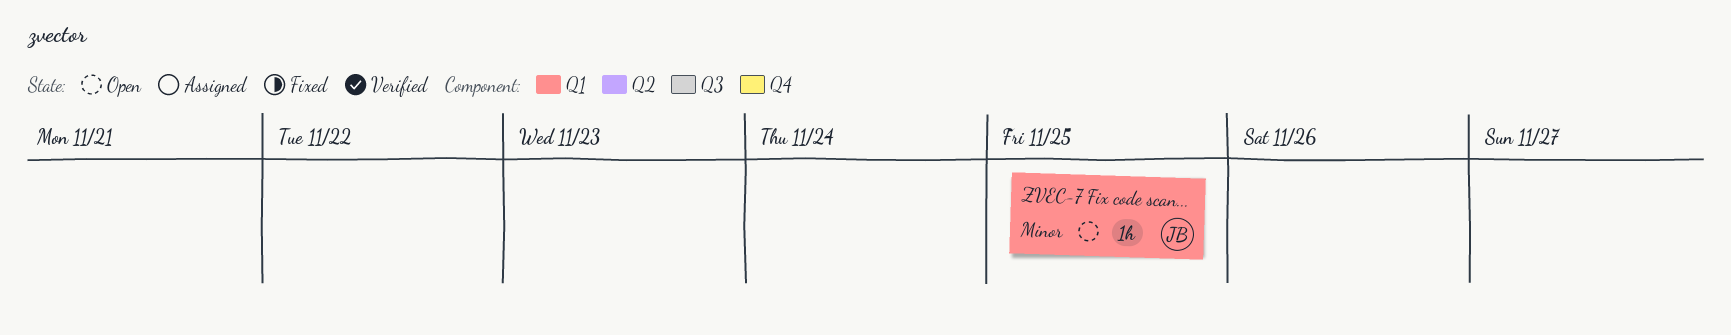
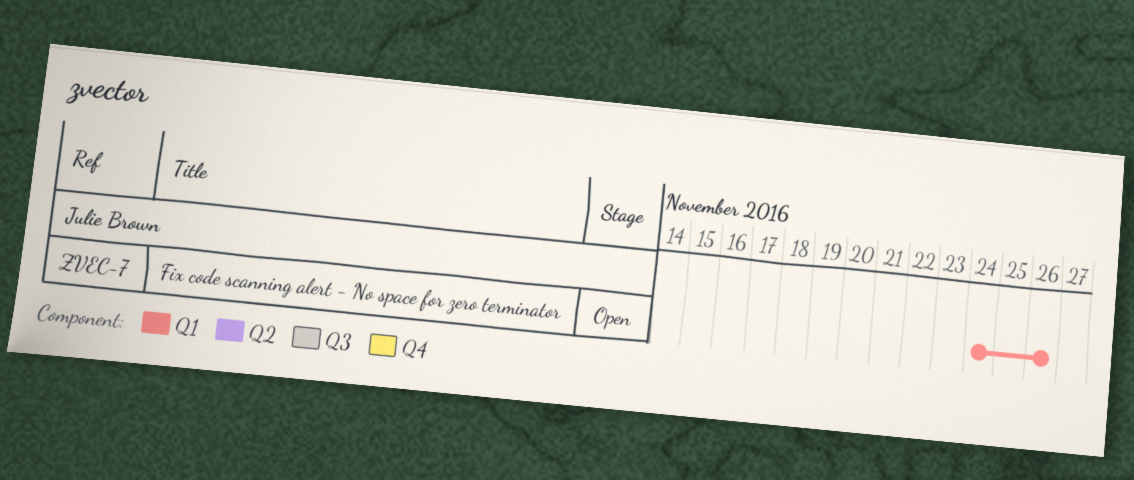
ZVEC-7, due: Nov 25 -> Nov 26

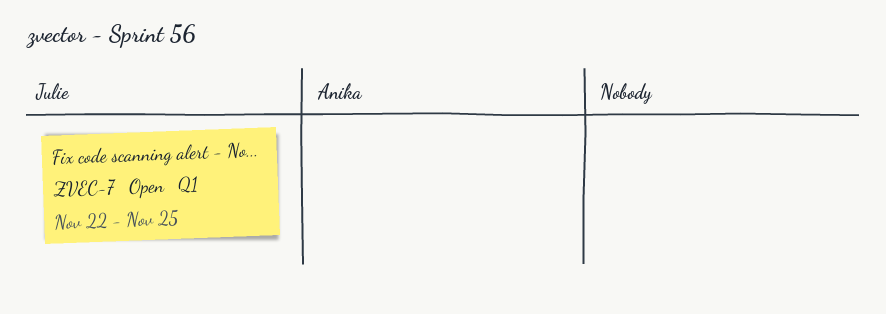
ZVEC-7, start: Nov 24 -> Nov 22
ZVEC-7, due: Nov 26 -> Nov 25

